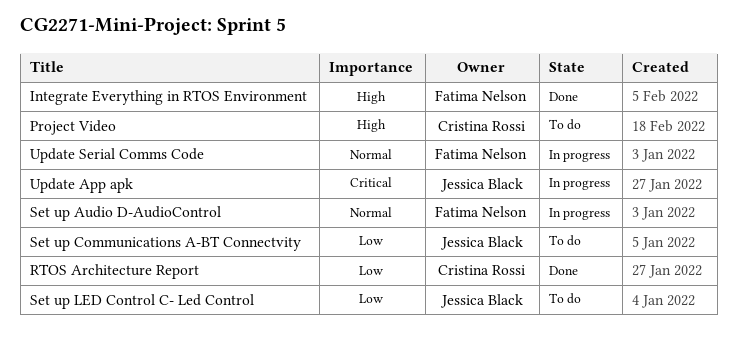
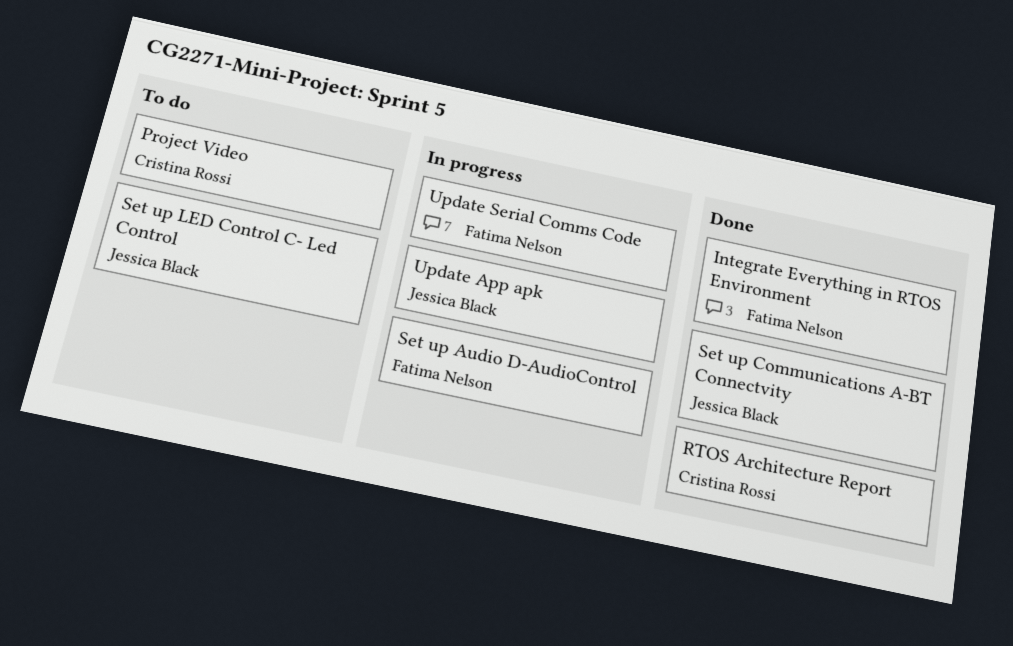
Set up Communications A-BT Connectvity, status: To do -> Done

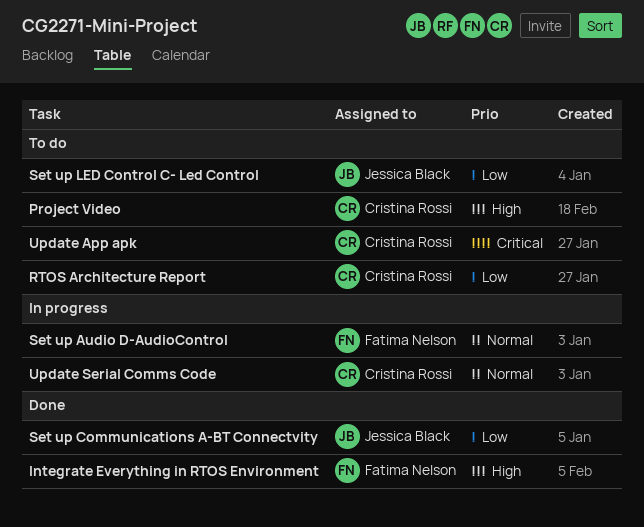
RTOS Architecture Report, status: Done -> To do
Update App apk, status: In progress -> To do
Update App apk, owner: Jessica Black -> Cristina Rossi
Update Serial Comms Code, owner: Fatima Nelson -> Cristina Rossi

